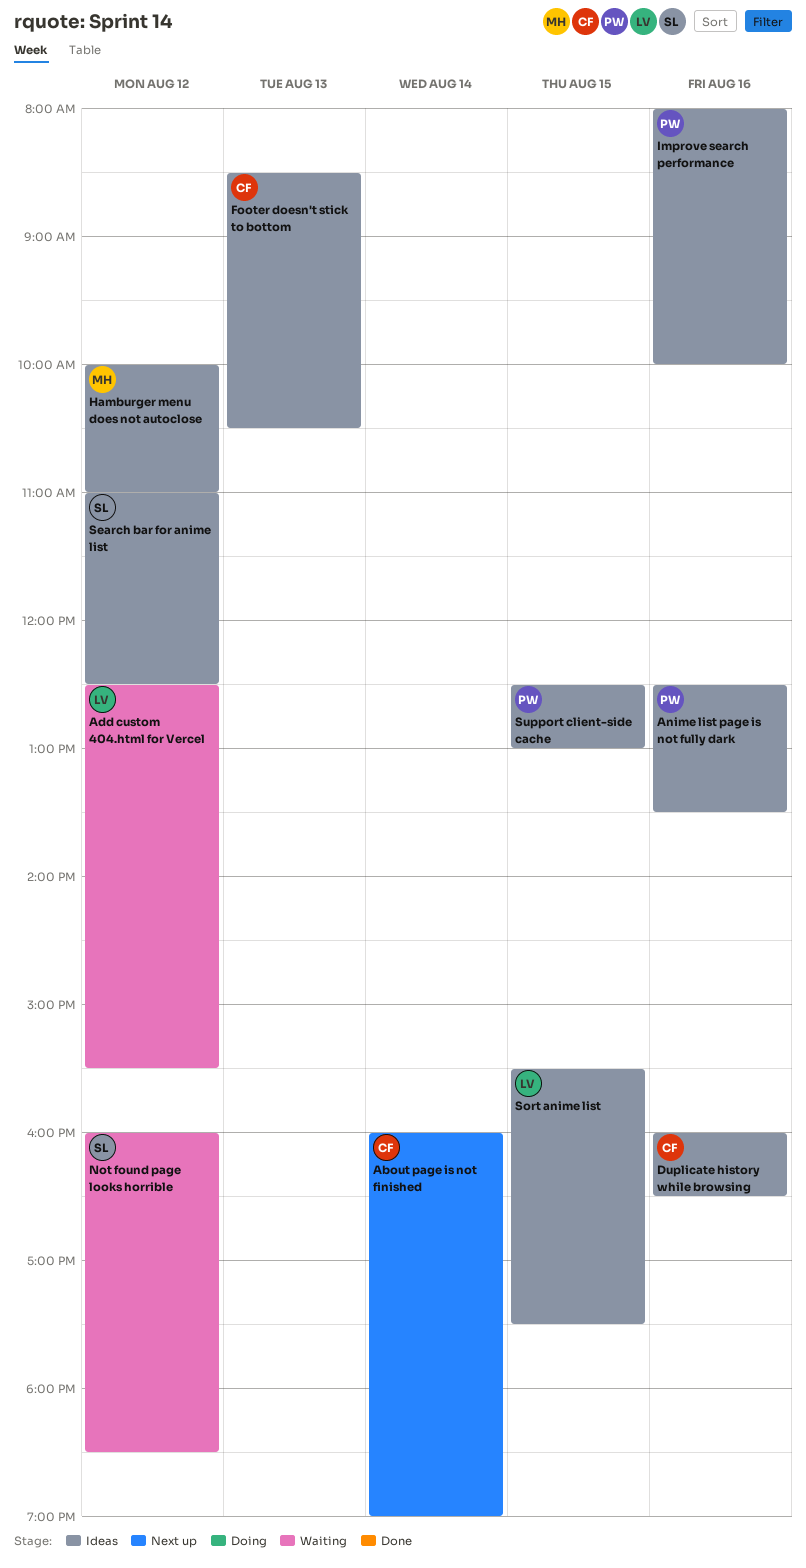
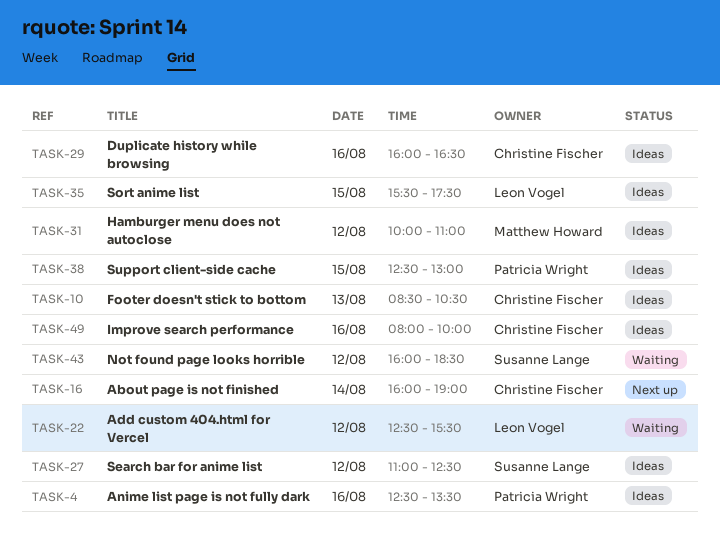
Improve search performance, owner: Patricia Wright -> Christine Fischer

